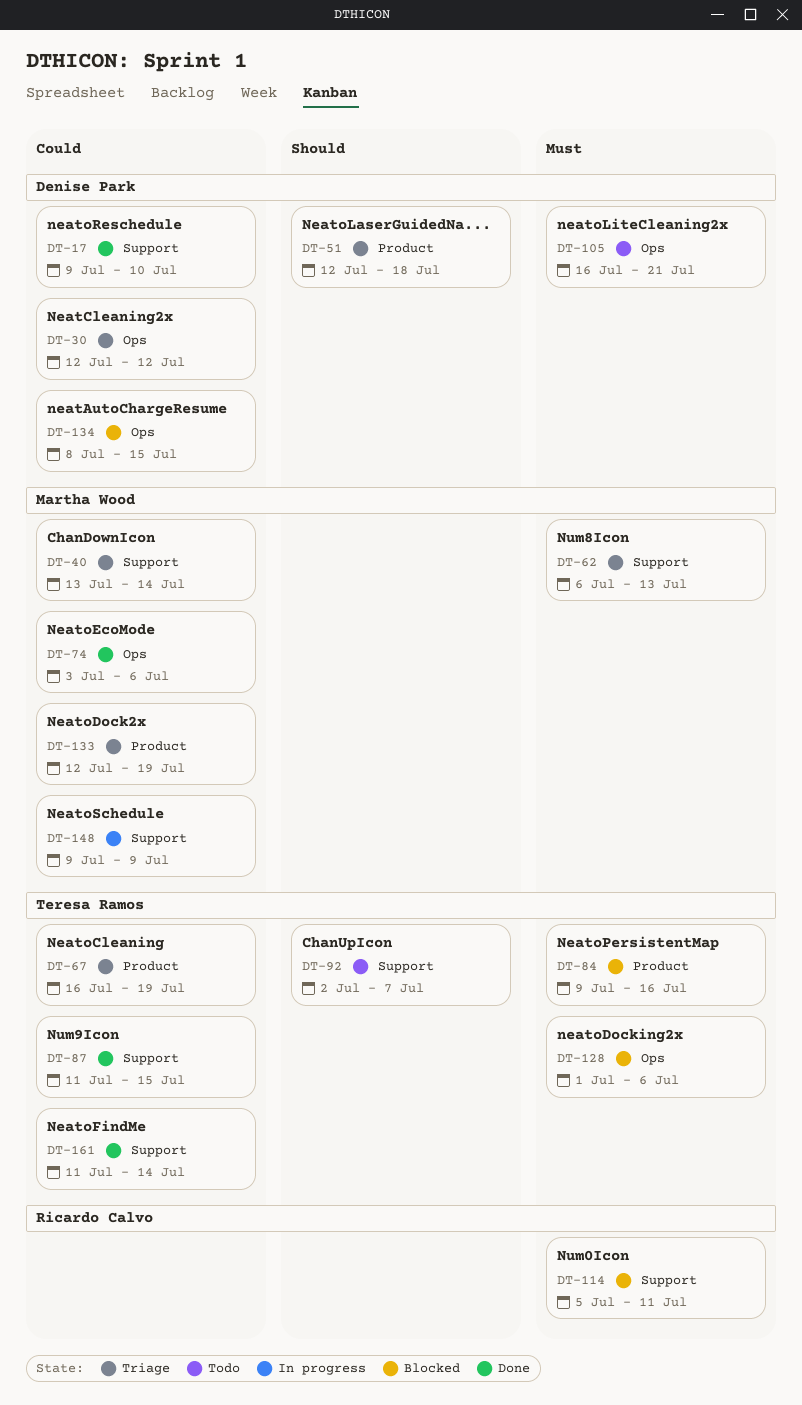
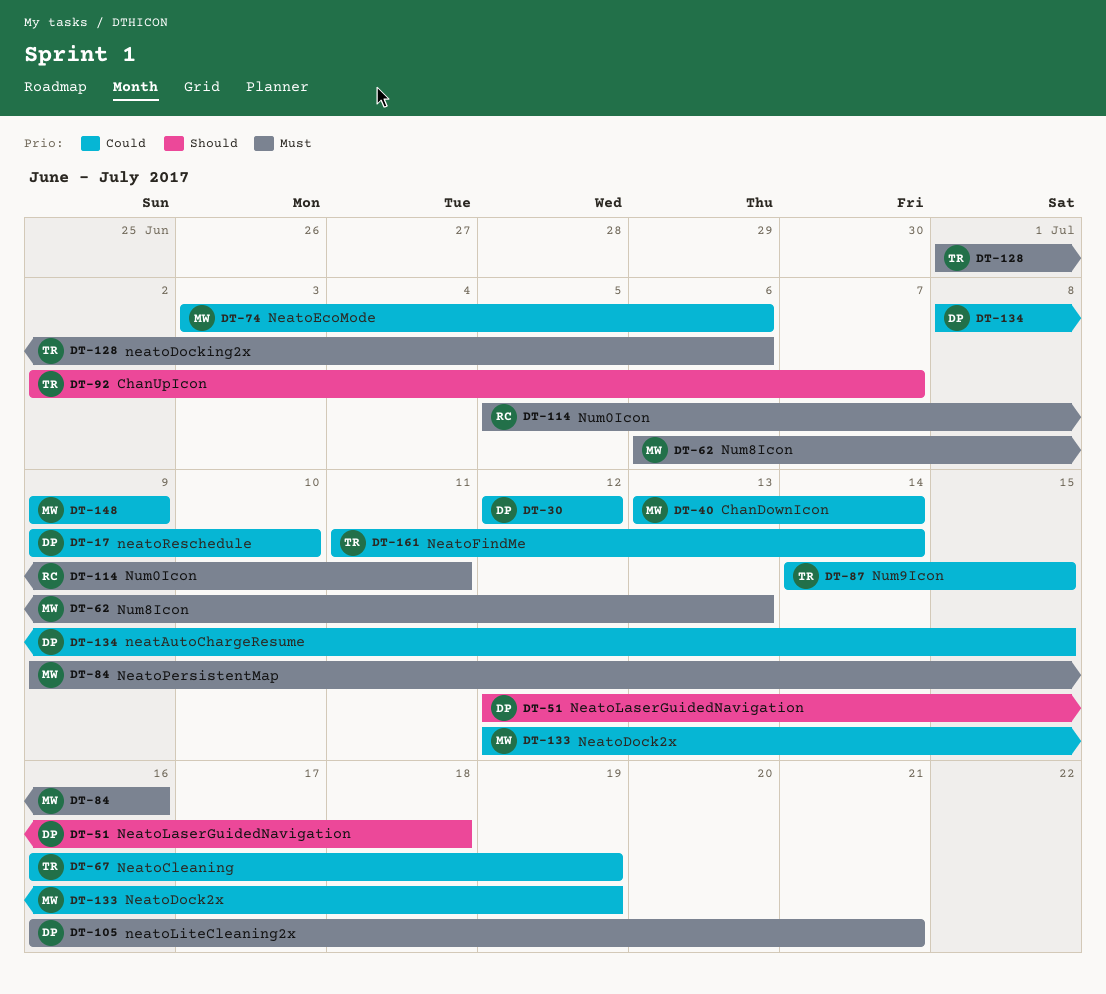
DT-84, owner: Teresa Ramos -> Martha Wood
DT-87, start: Jul 11 -> Jul 14

